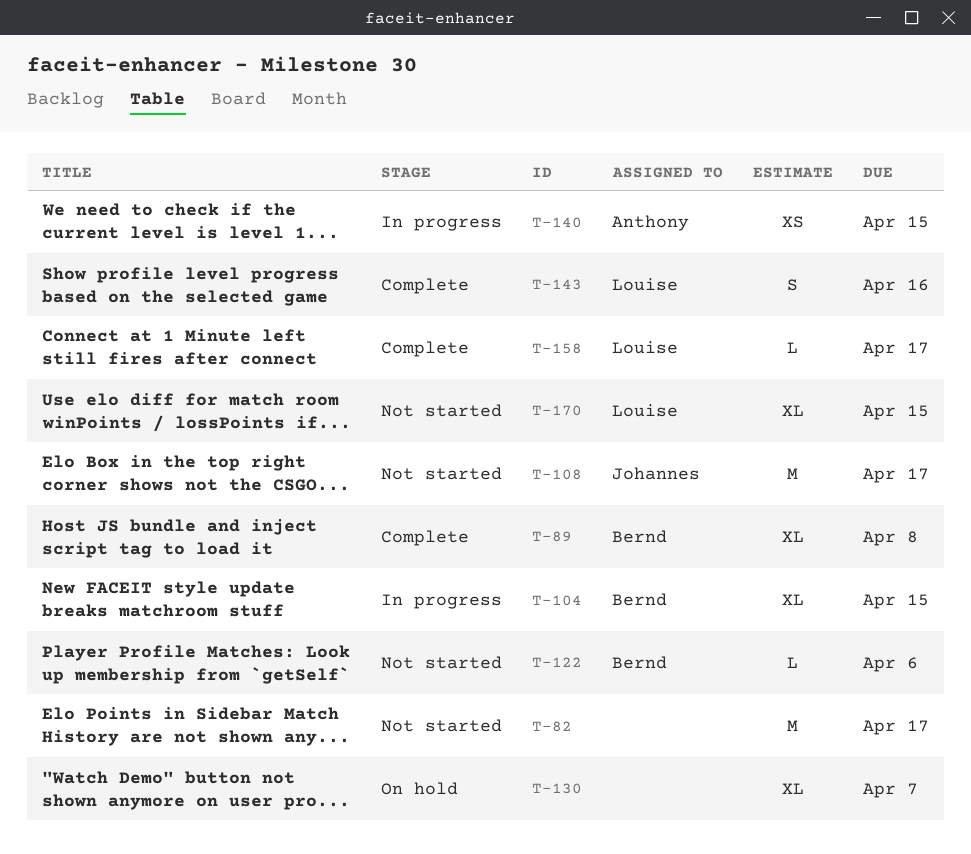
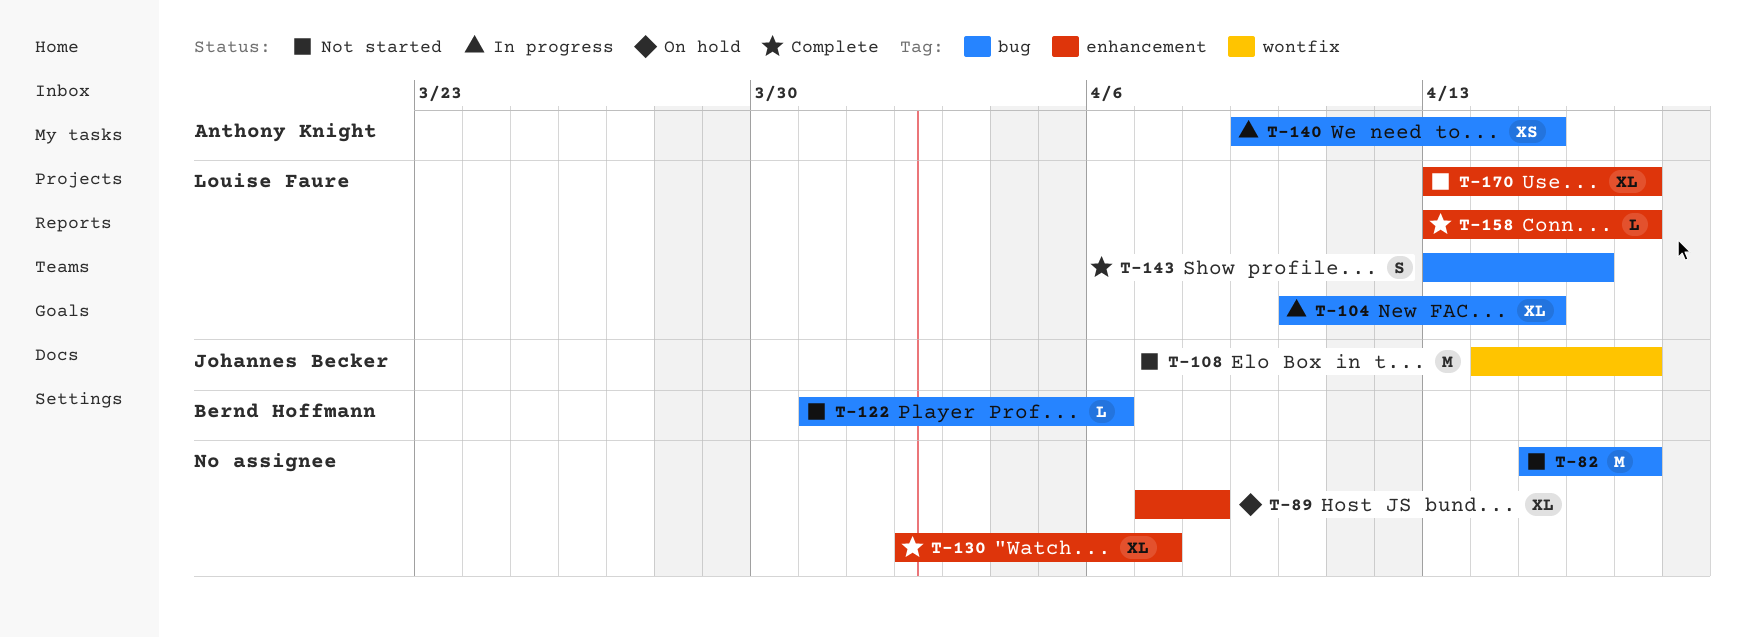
T-89, status: Complete -> On hold
T-89, owner: Bernd Hoffmann -> none
T-104, owner: Bernd Hoffmann -> Louise Faure
T-130, status: On hold -> Complete
T-170, due: Apr 15 -> Apr 17

